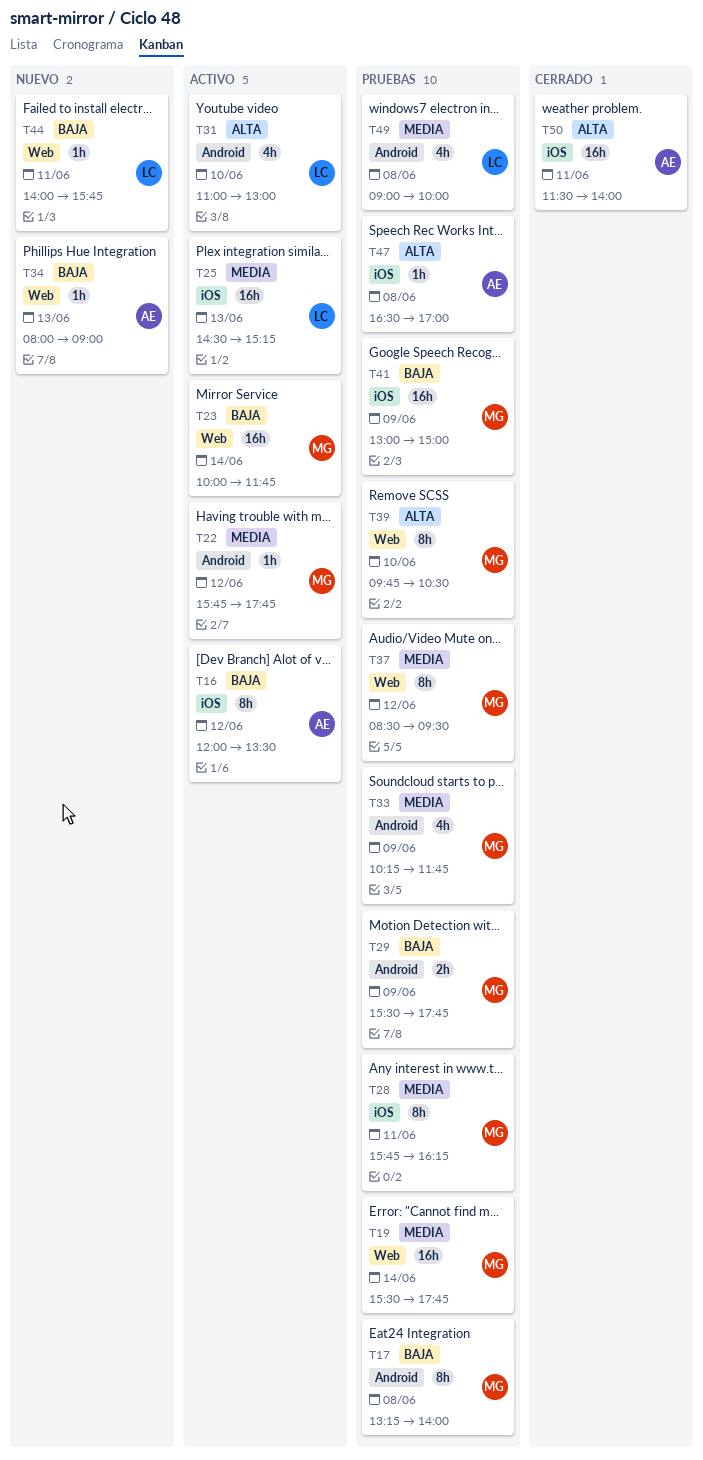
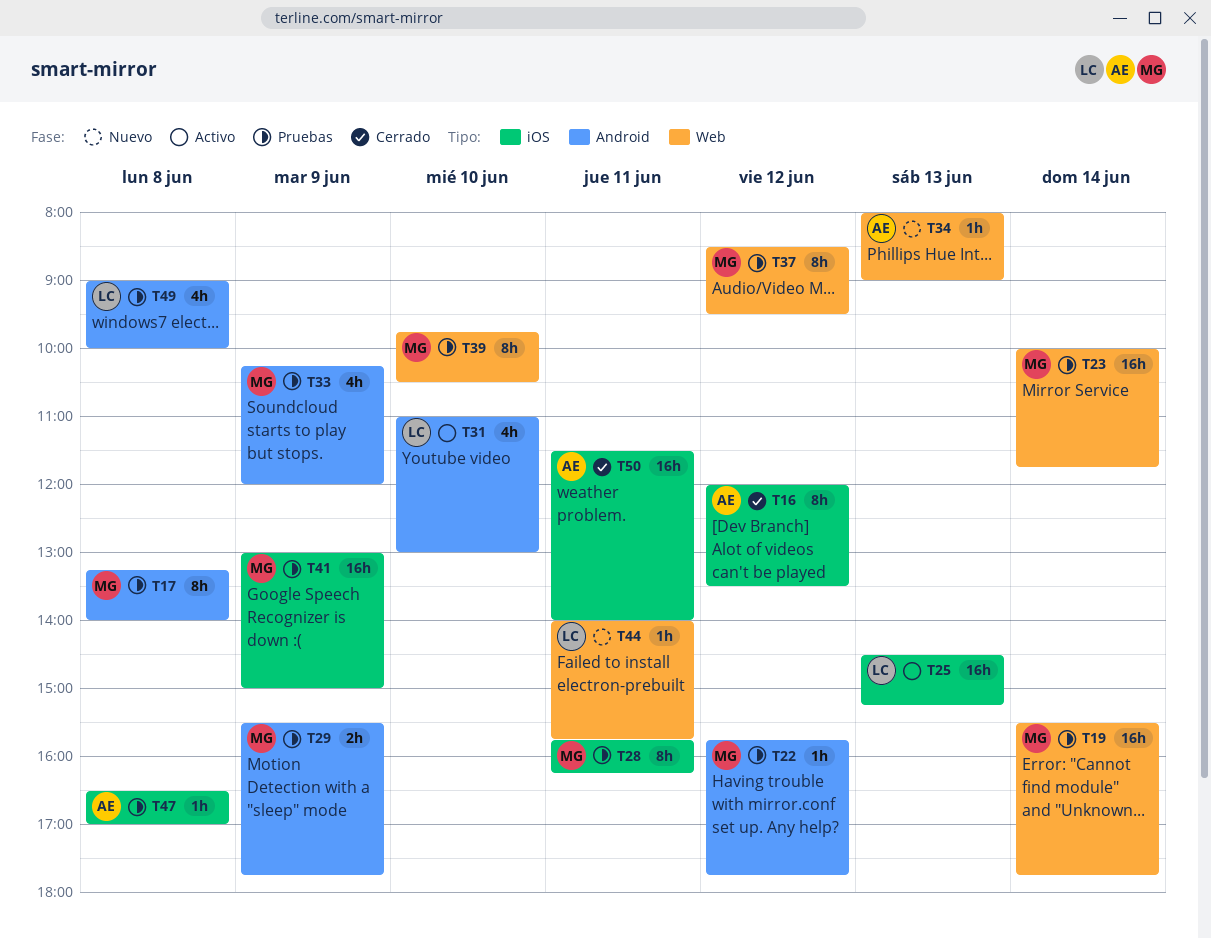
T16, status: Activo -> Cerrado
T22, status: Activo -> Pruebas
T23, status: Activo -> Pruebas
T33, ends: 11:45 -> 12:00

